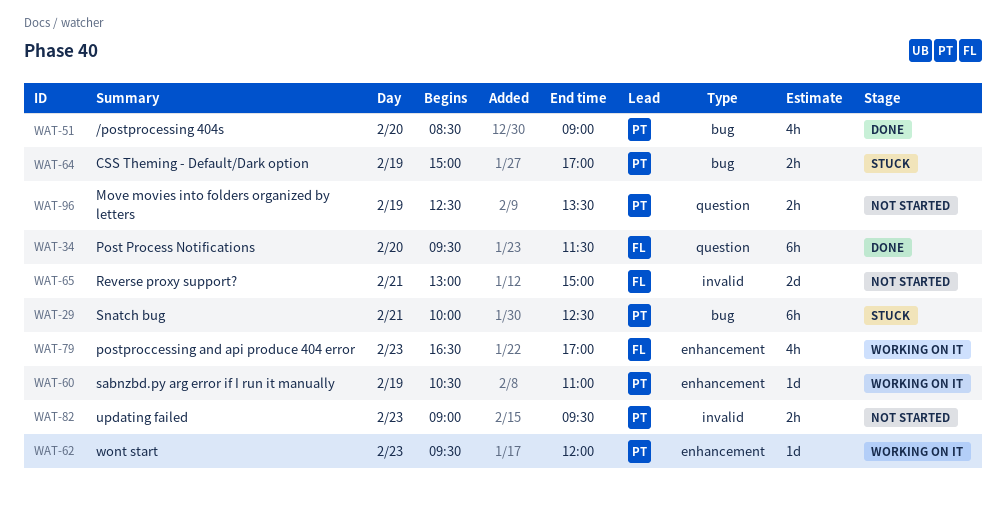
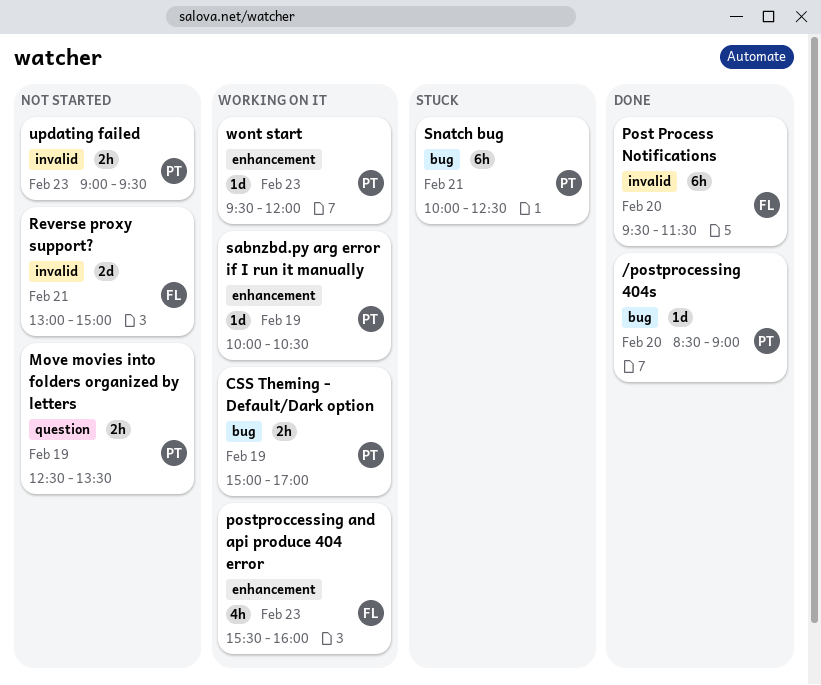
/postprocessing 404s, estimate: 4h -> 1d
CSS Theming - Default/Dark option, status: Stuck -> Working on it
Post Process Notifications, label: question -> invalid
postproccessing and api produce 404 error, begins: 16:30 -> 15:30
postproccessing and api produce 404 error, ends: 17:00 -> 16:00
sabnzbd.py arg error if I run it manually, begins: 10:30 -> 10:00
sabnzbd.py arg error if I run it manually, ends: 11:00 -> 10:30

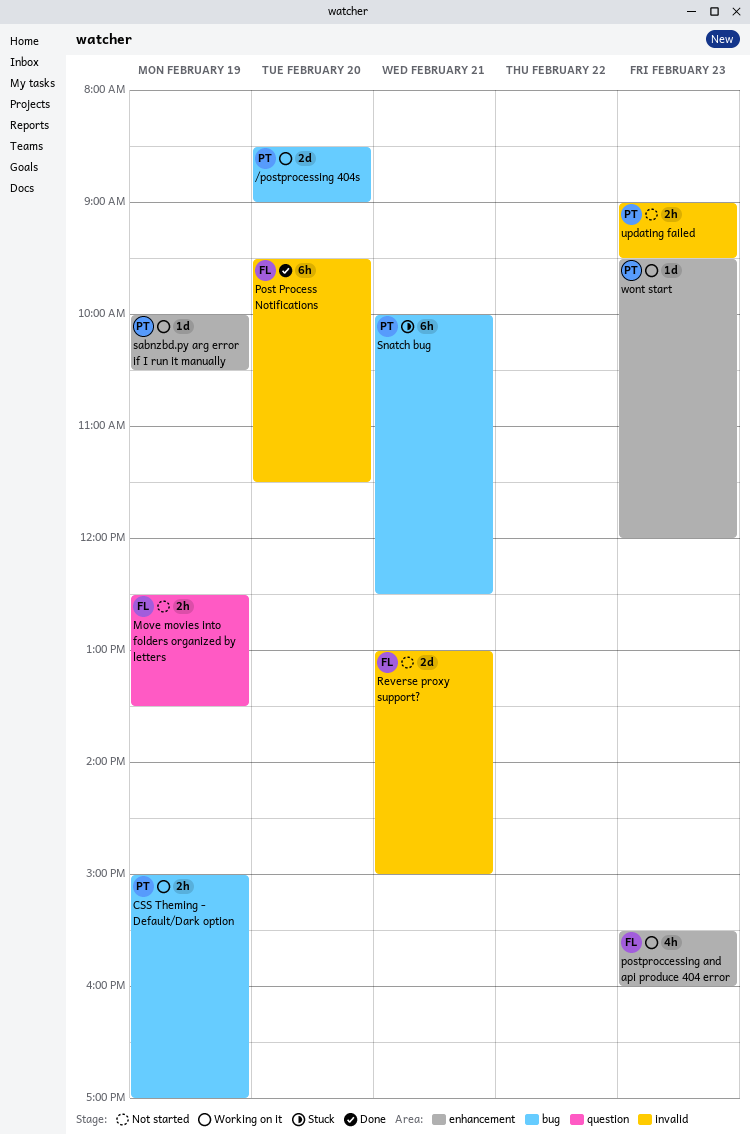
/postprocessing 404s, status: Done -> Working on it
/postprocessing 404s, estimate: 1d -> 2d
Move movies into folders organized by letters, owner: PT -> FL

